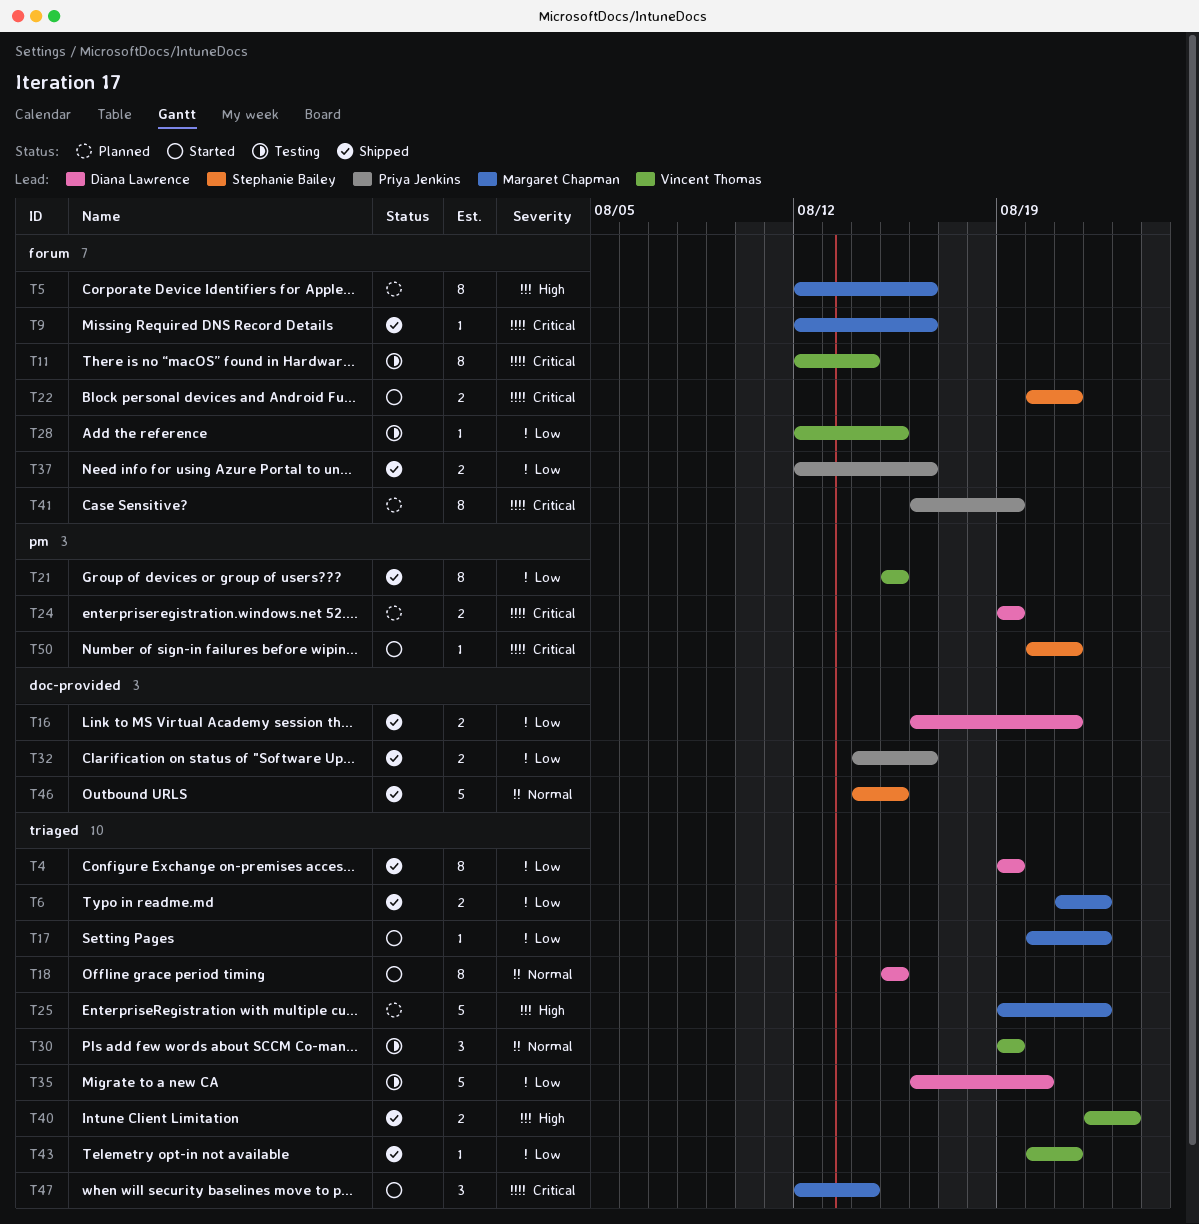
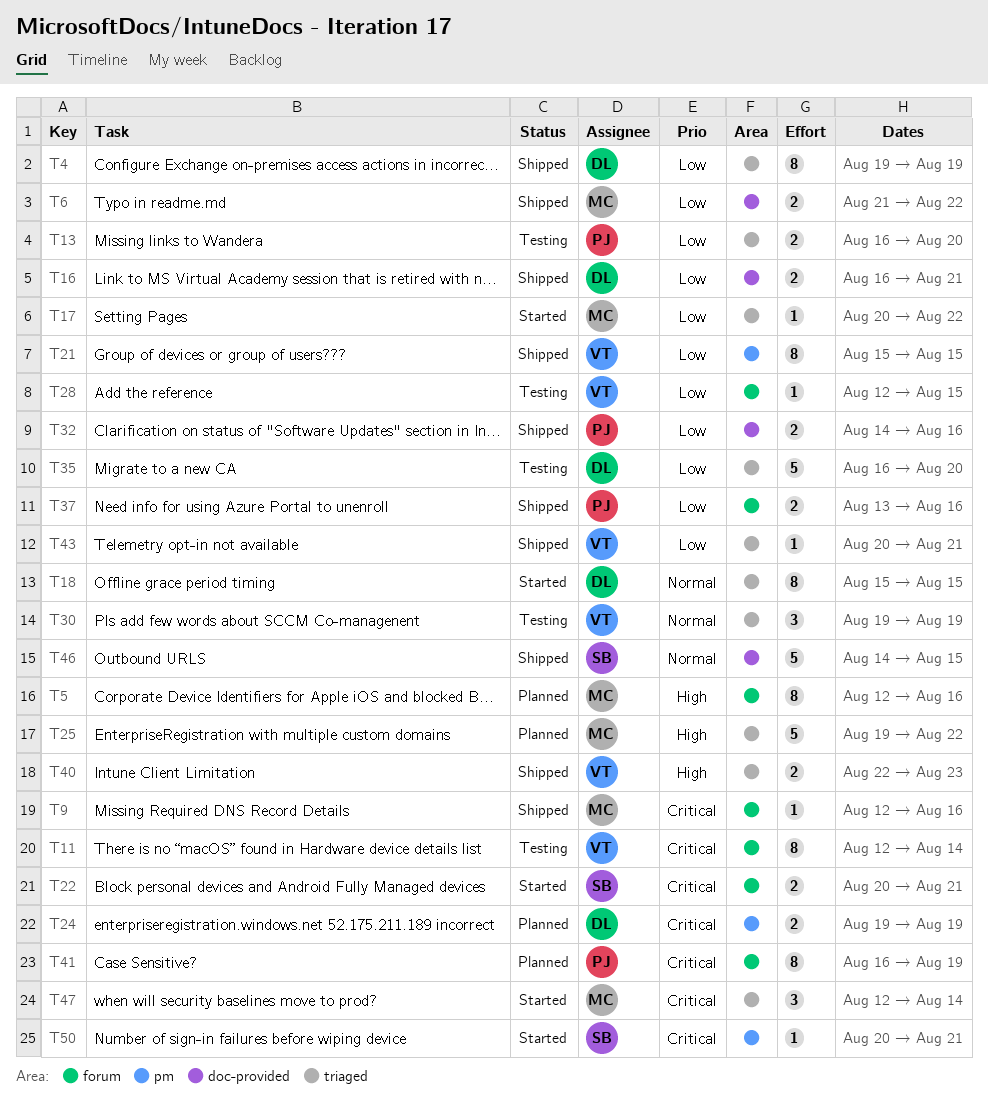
T6, label: triaged -> doc-provided
T13: none -> present
T37, start: Aug 12 -> Aug 13

